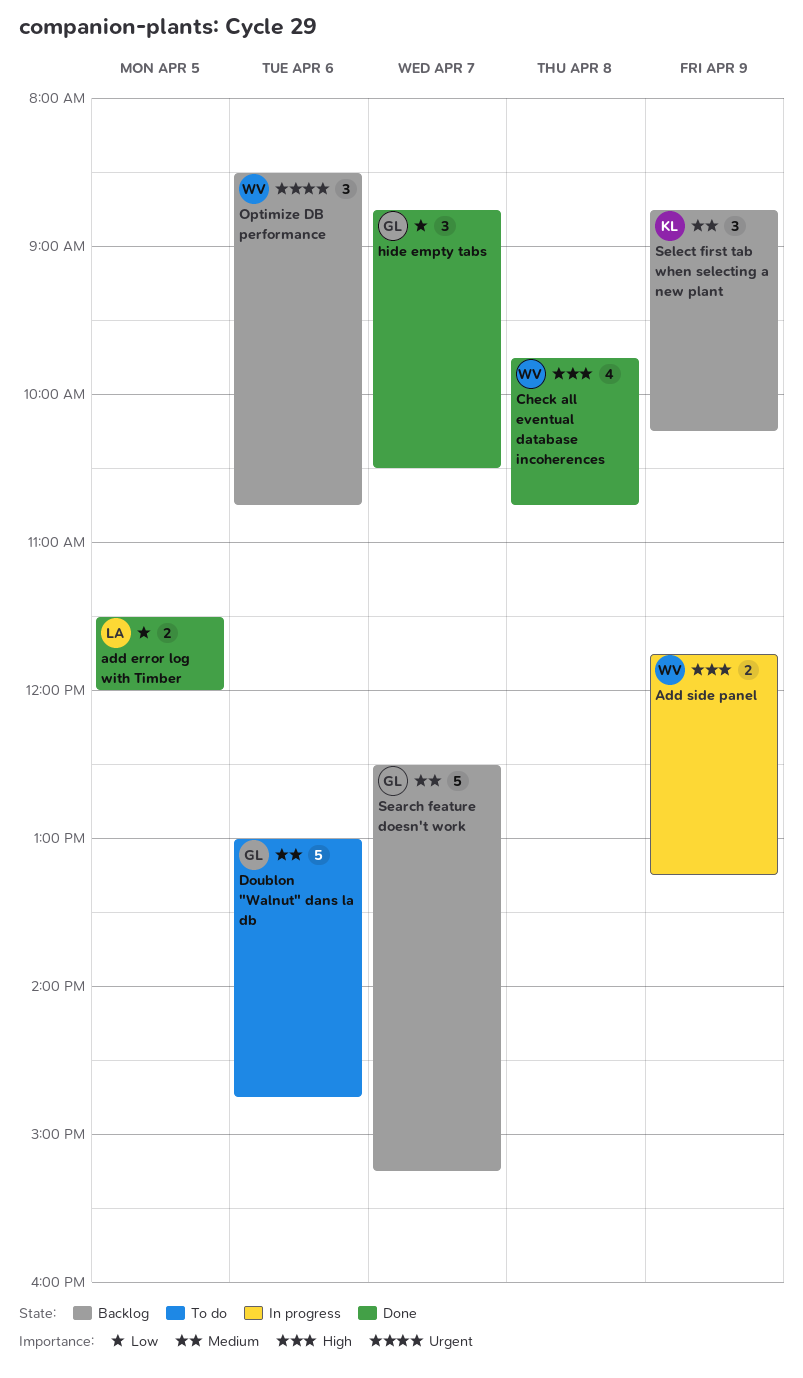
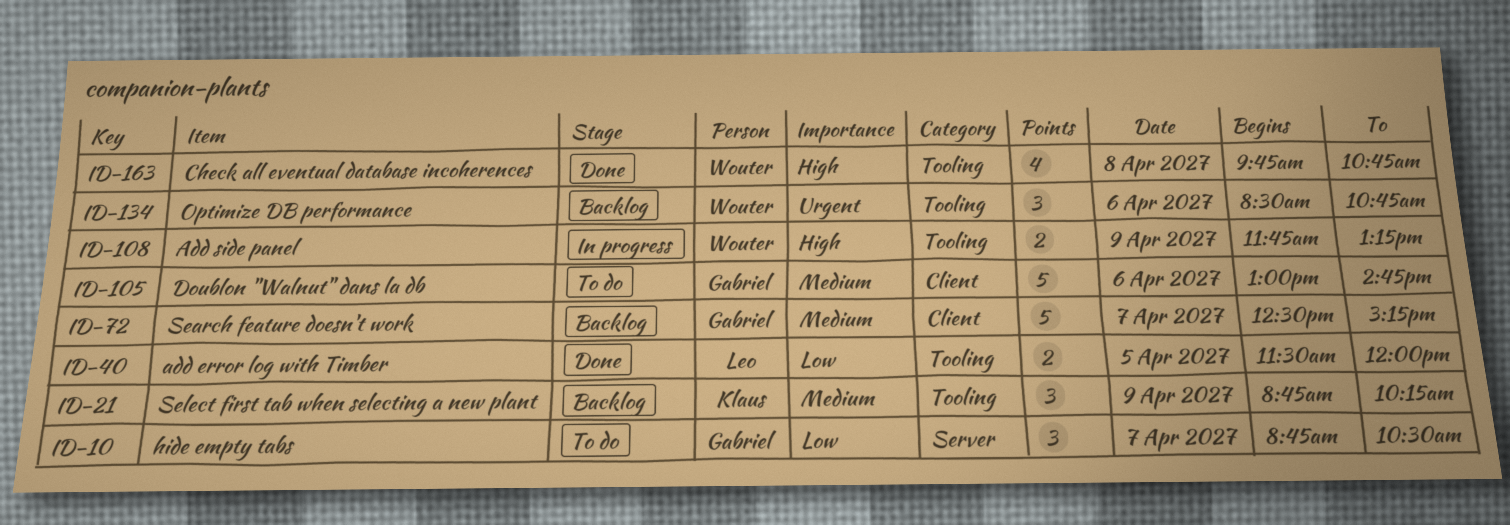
hide empty tabs, status: Done -> To do

